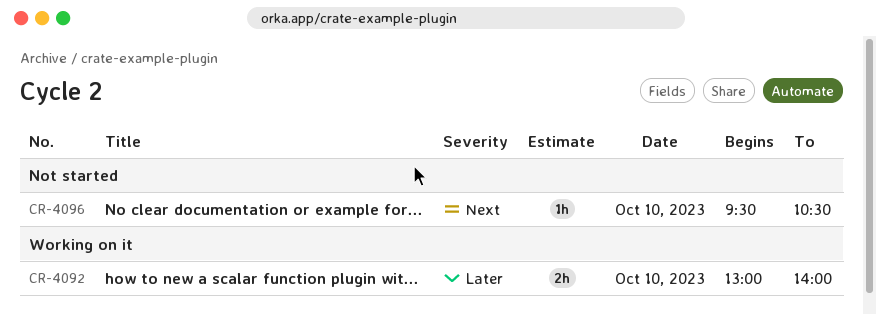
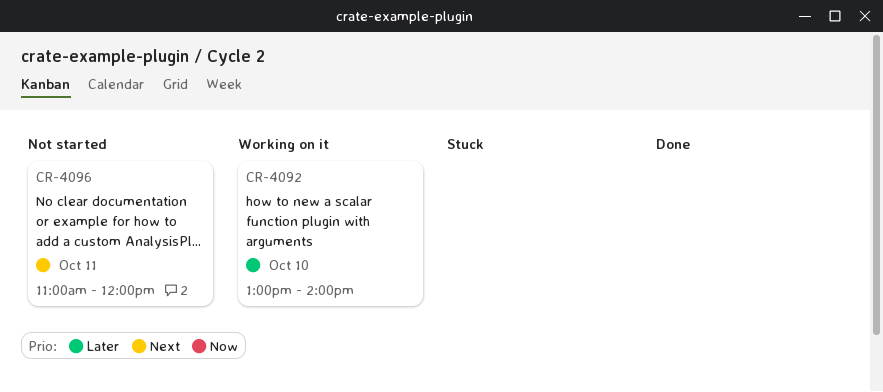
CR-4096, day: Oct 10 -> Oct 11
CR-4096, begins: 09:30 -> 11:00
CR-4096, ends: 10:30 -> 12:00

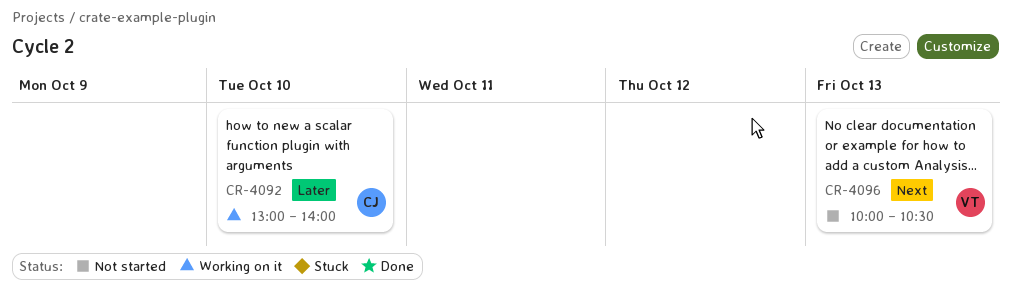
CR-4096, day: Oct 11 -> Oct 13
CR-4096, begins: 11:00 -> 10:00
CR-4096, ends: 12:00 -> 10:30

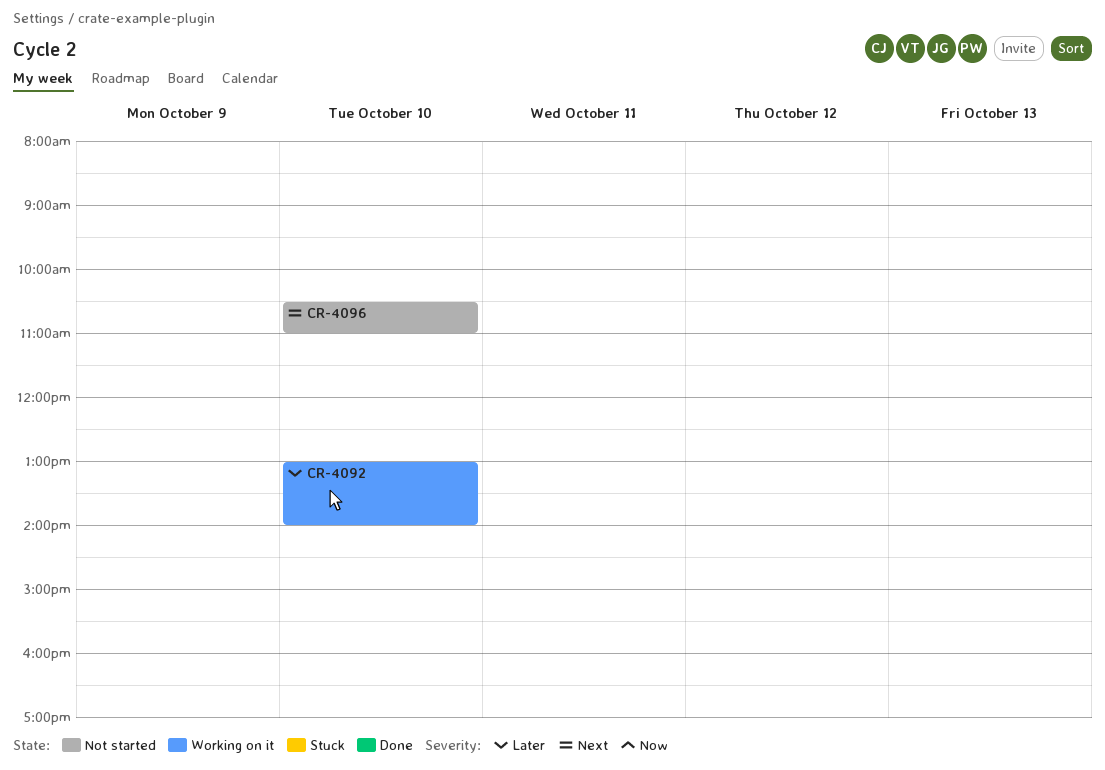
CR-4096, day: Oct 13 -> Oct 10
CR-4096, begins: 10:00 -> 10:30
CR-4096, ends: 10:30 -> 11:00

